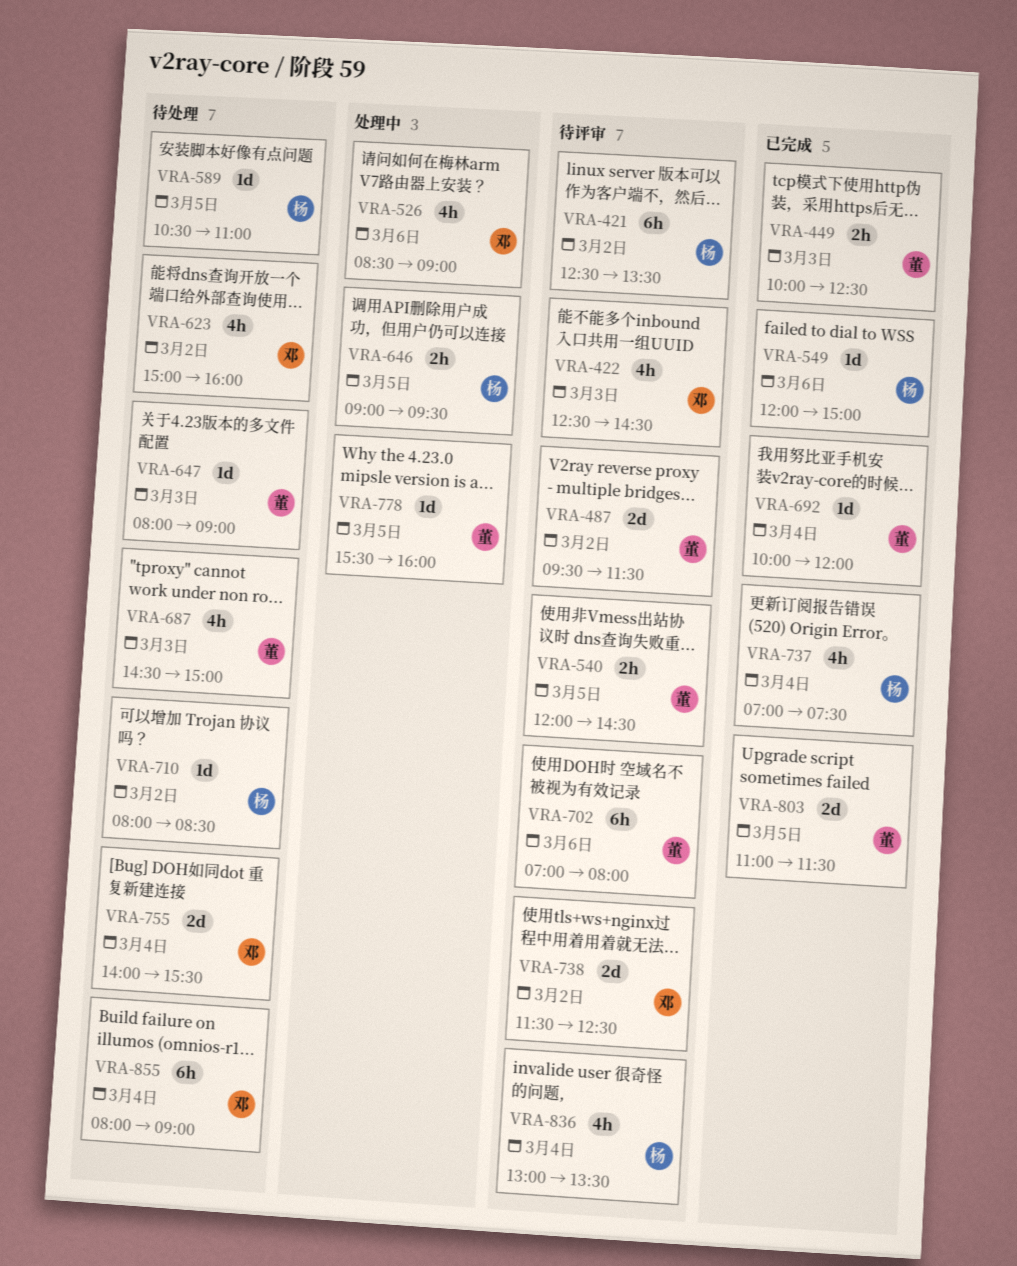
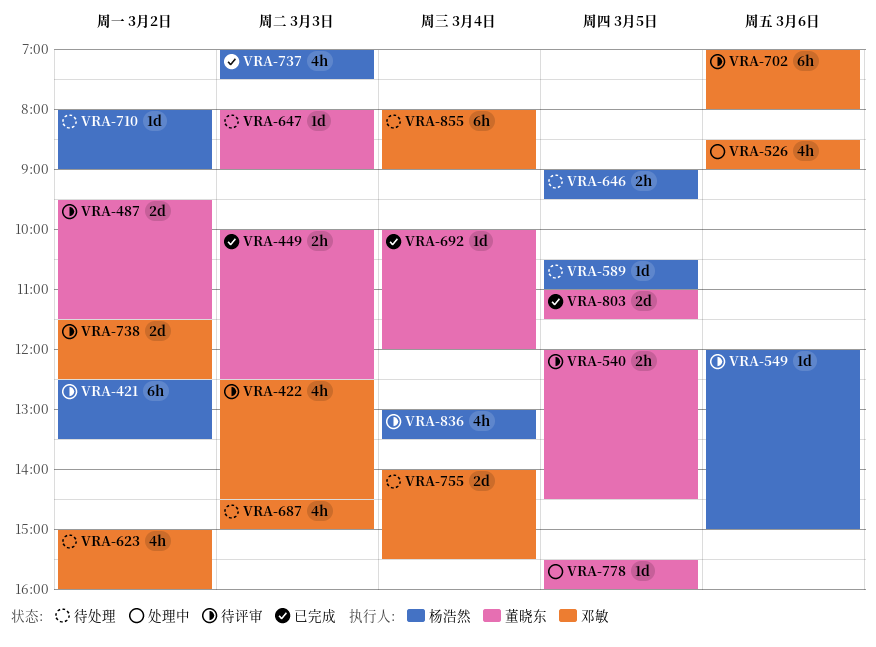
VRA-549, status: 已完成 -> 待评审
VRA-646, status: 处理中 -> 待处理
VRA-687, owner: 董晓东 -> 邓敏
VRA-702, owner: 董晓东 -> 邓敏
VRA-710, ends: 08:30 -> 09:00
VRA-737, day: Mar 4 -> Mar 3

